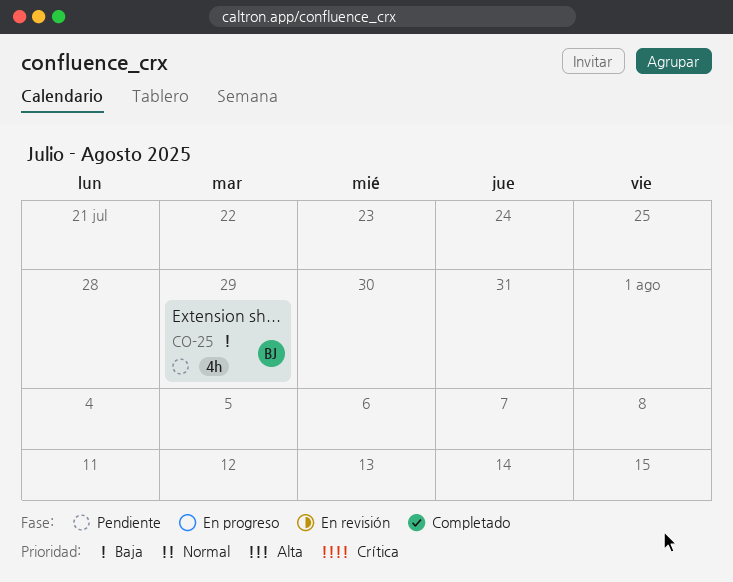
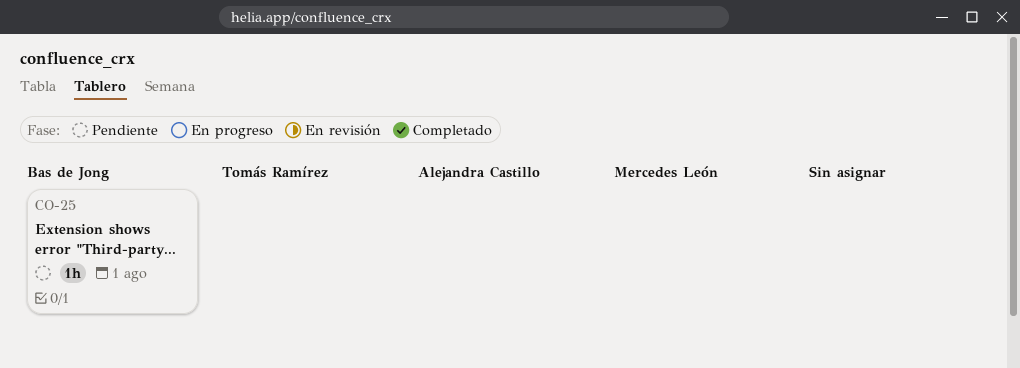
CO-25, estimate: 4h -> 1h
CO-25, due: Jul 29 -> Aug 1

